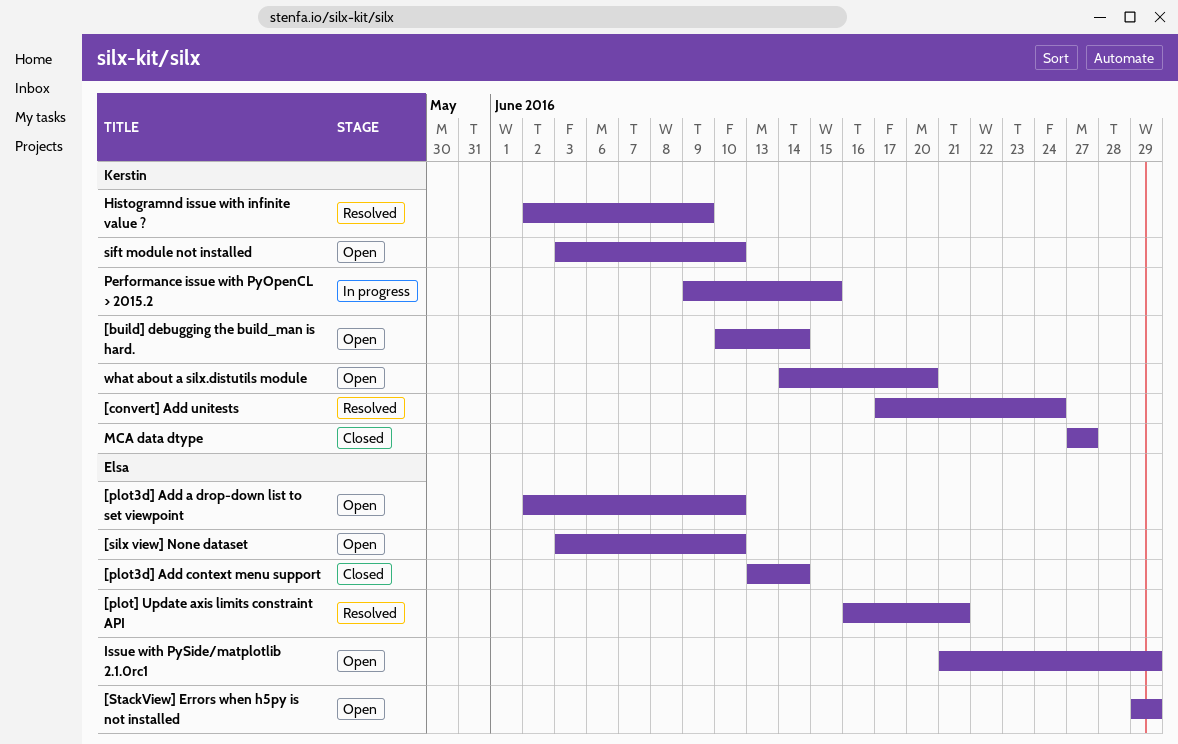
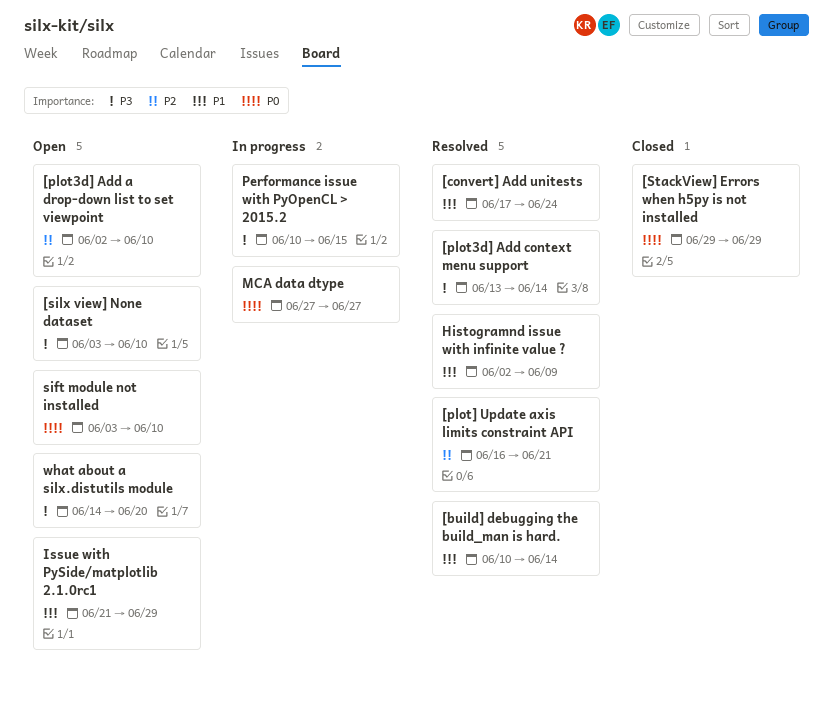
[build] debugging the build_man is hard., status: Open -> Resolved
[plot3d] Add context menu support, status: Closed -> Resolved
[StackView] Errors when h5py is not installed, status: Open -> Closed
MCA data dtype, status: Closed -> In progress
Performance issue with PyOpenCL > 2015.2, start: Jun 9 -> Jun 10

